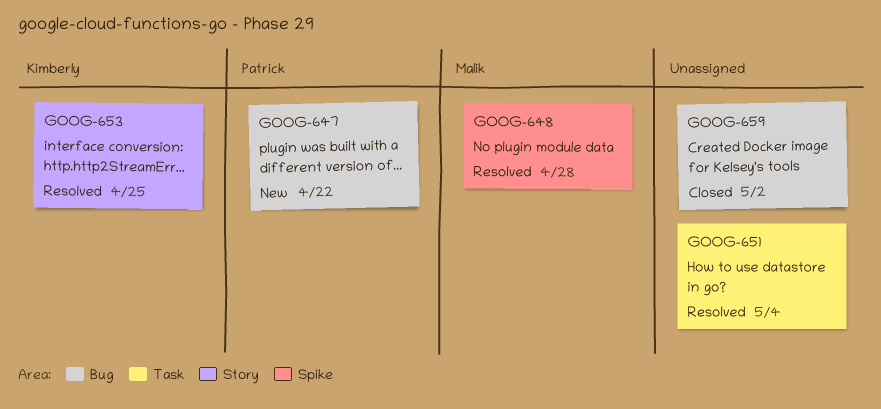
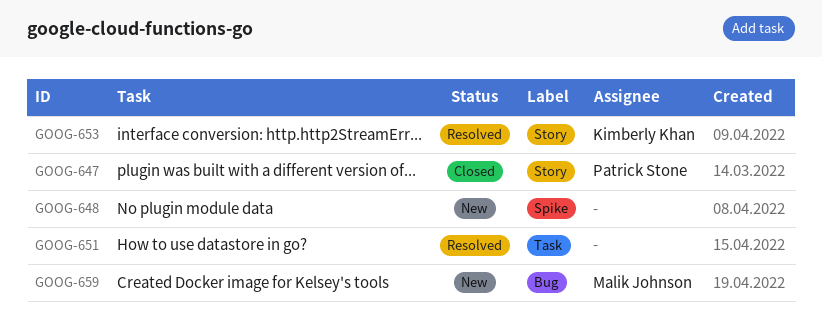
GOOG-647, status: New -> Closed
GOOG-647, label: Bug -> Story
GOOG-648, status: Resolved -> New
GOOG-648, owner: Malik Johnson -> none
GOOG-659, status: Closed -> New
GOOG-659, owner: none -> Malik Johnson

